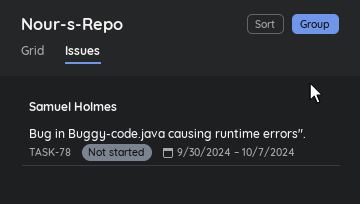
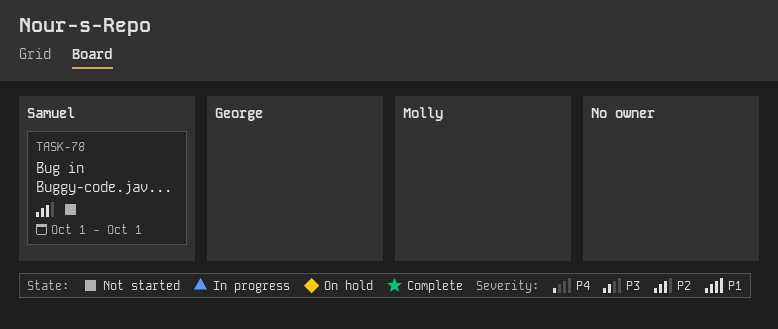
TASK-78, start: Sep 30 -> Oct 1
TASK-78, due: Oct 7 -> Oct 1

